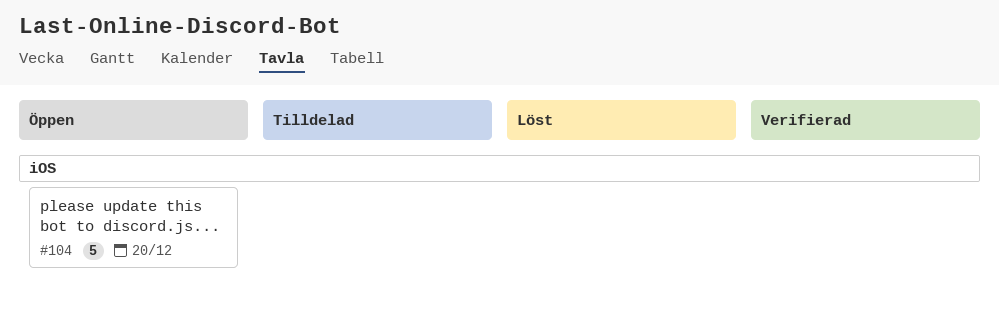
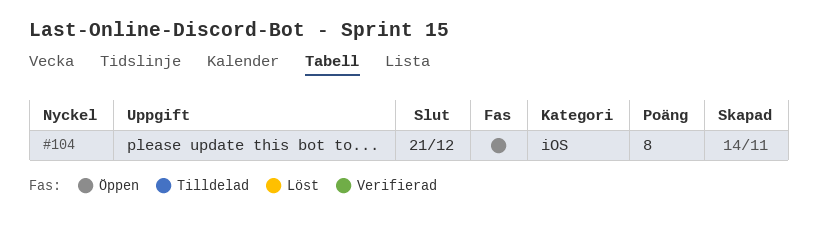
#104, estimate: 5 -> 8
#104, due: Dec 20 -> Dec 21

